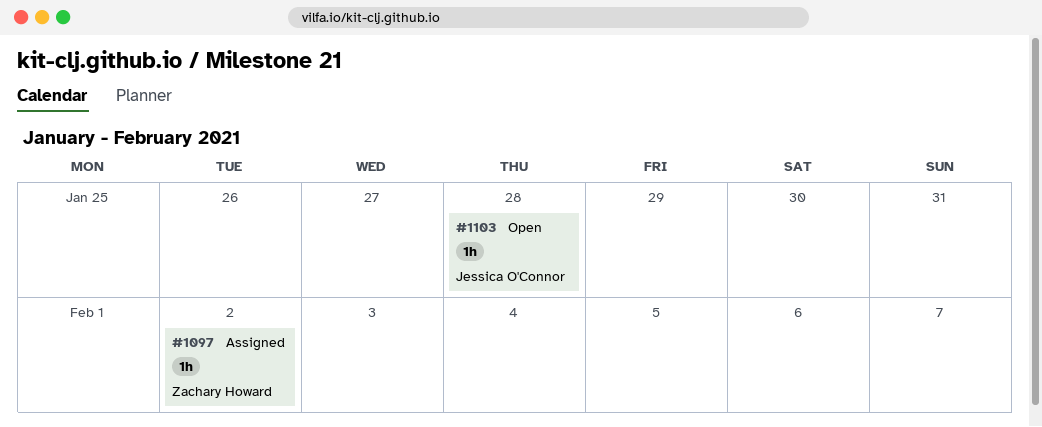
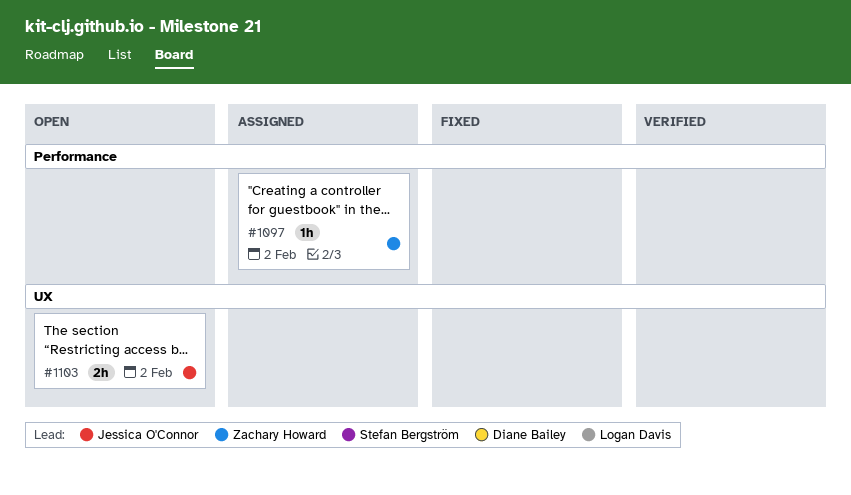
#1103, estimate: 1h -> 2h
#1103, due: Jan 28 -> Feb 2

